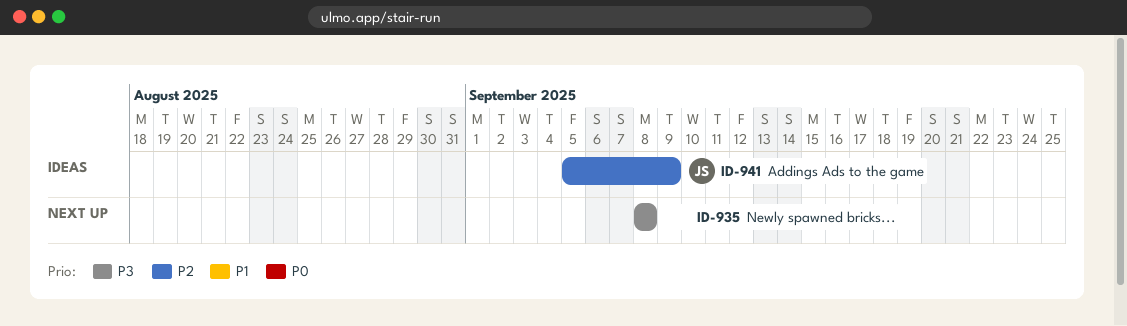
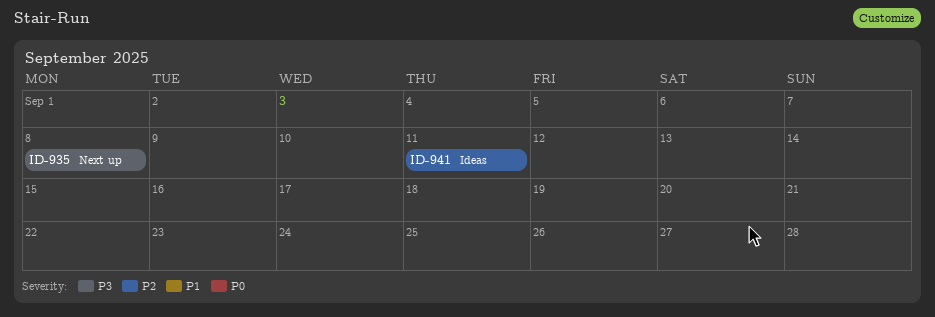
ID-941, due: Sep 9 -> Sep 11

